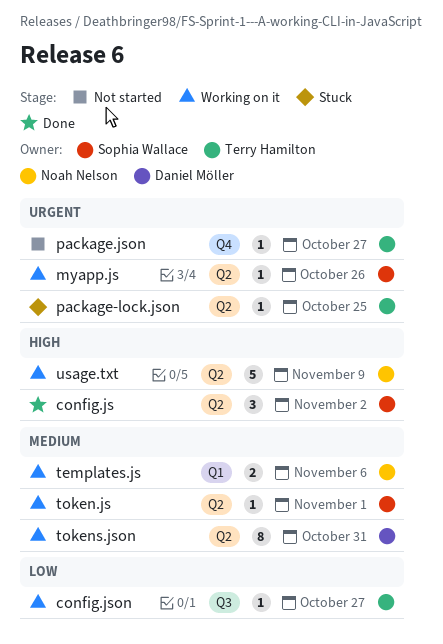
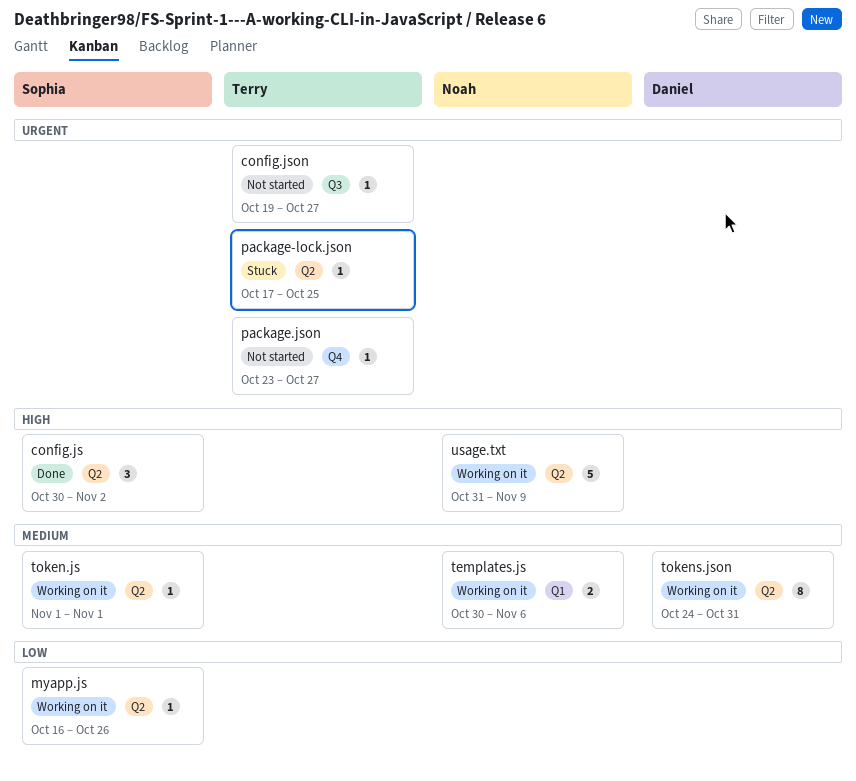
config.json, status: Working on it -> Not started
config.json, priority: Low -> Urgent
myapp.js, priority: Urgent -> Low

